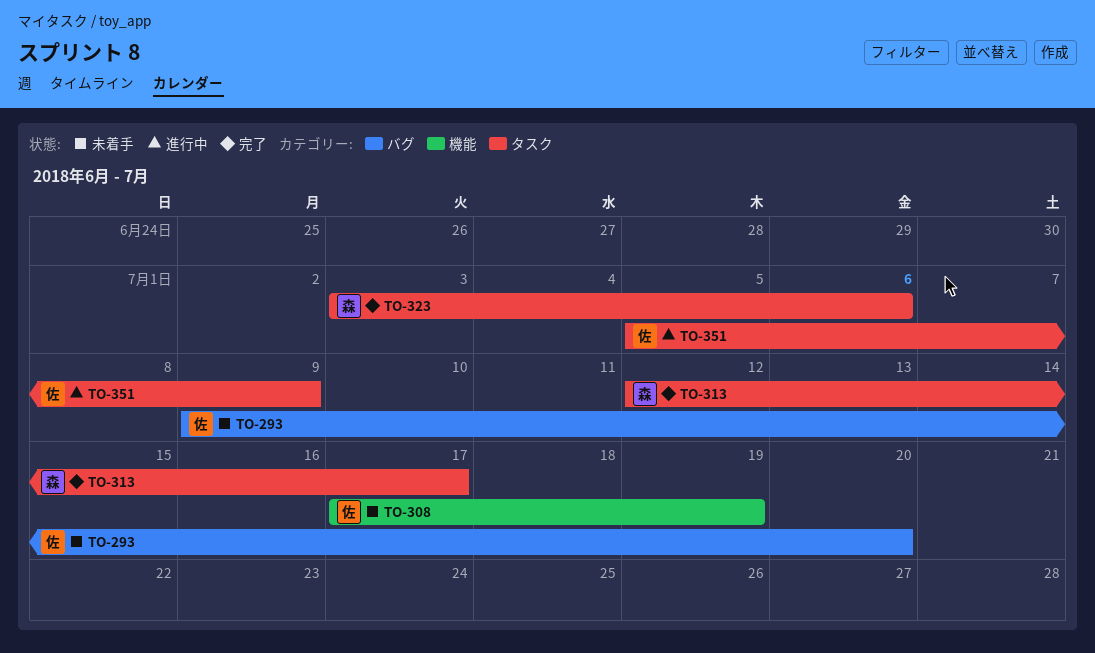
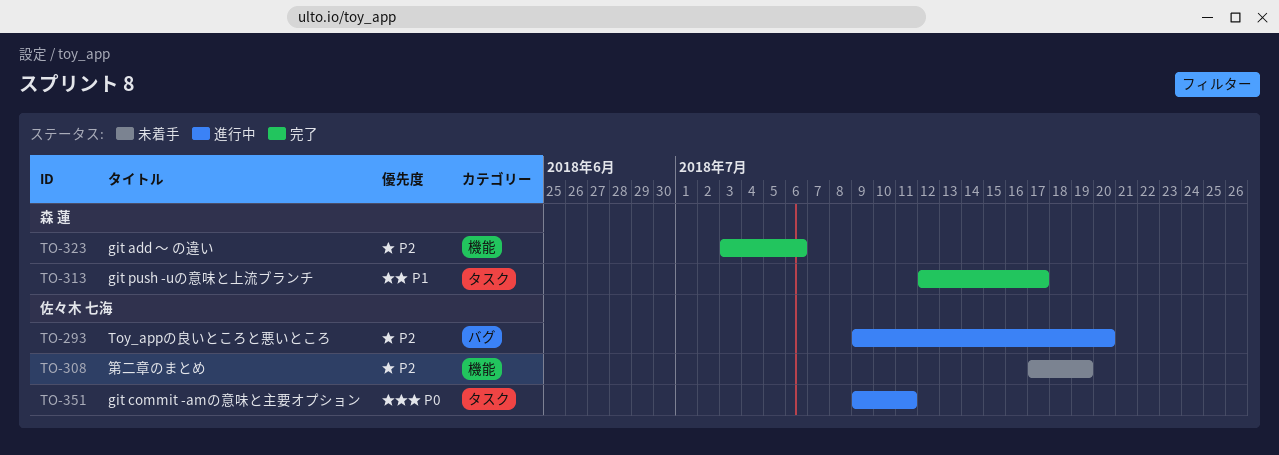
TO-293, status: 未着手 -> 進行中
TO-323, label: タスク -> 機能
TO-351, start: Jul 5 -> Jul 9
TO-351, due: Jul 9 -> Jul 11

